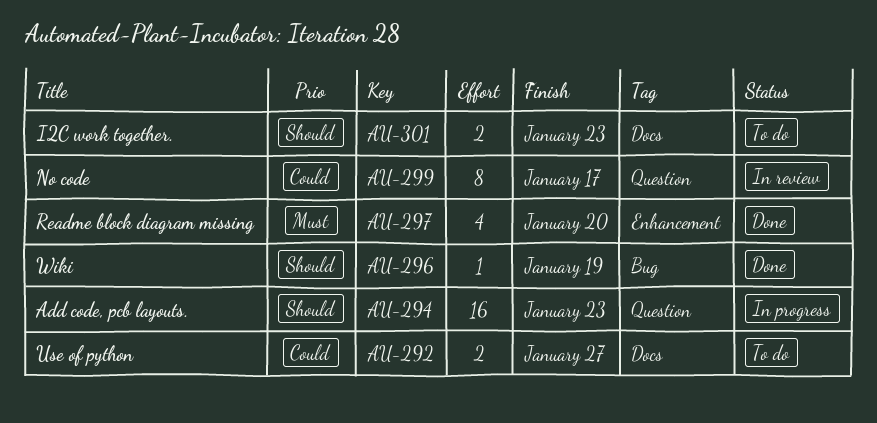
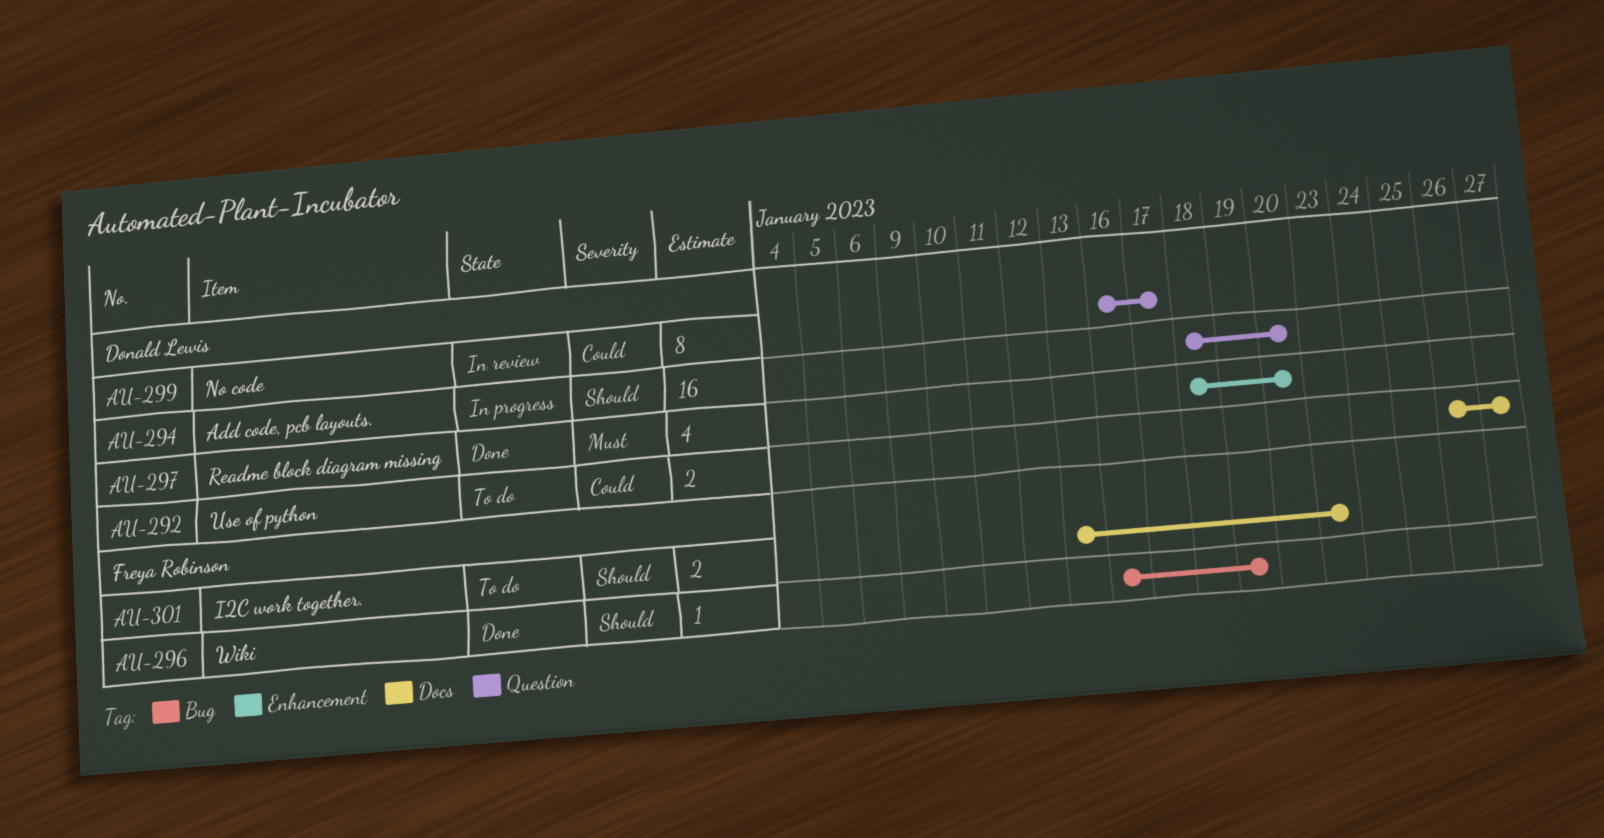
AU-294, due: Jan 23 -> Jan 20

